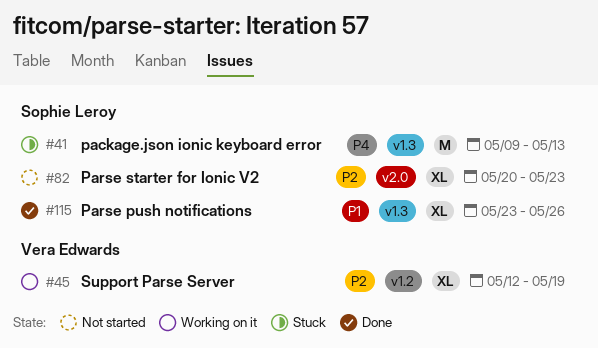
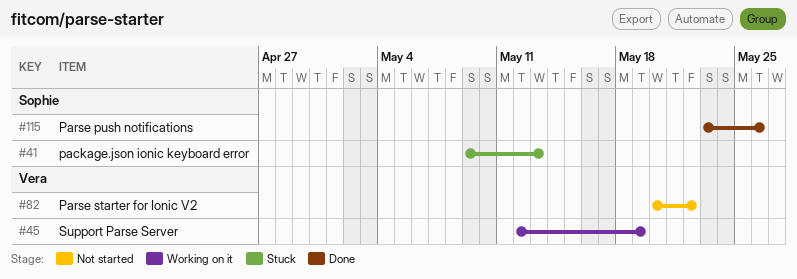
#82, owner: Sophie Leroy -> Vera Edwards
#82, due: May 23 -> May 22

